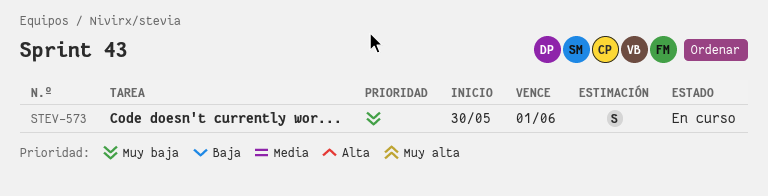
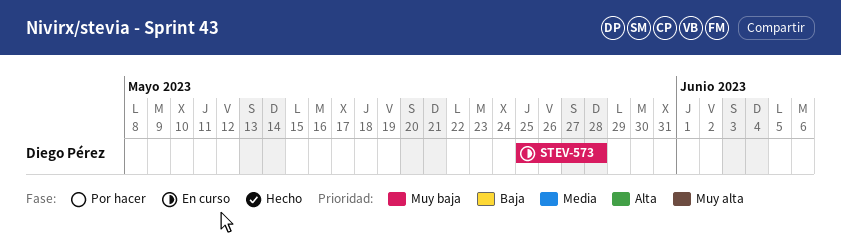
STEV-573, start: May 30 -> May 25
STEV-573, due: Jun 1 -> May 28

